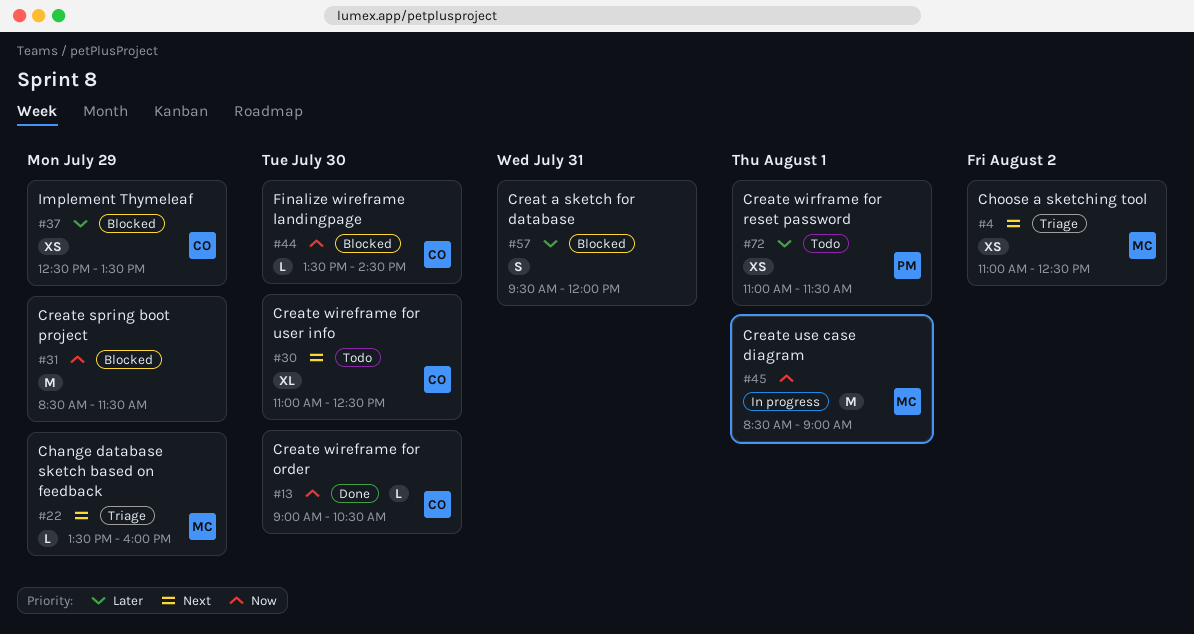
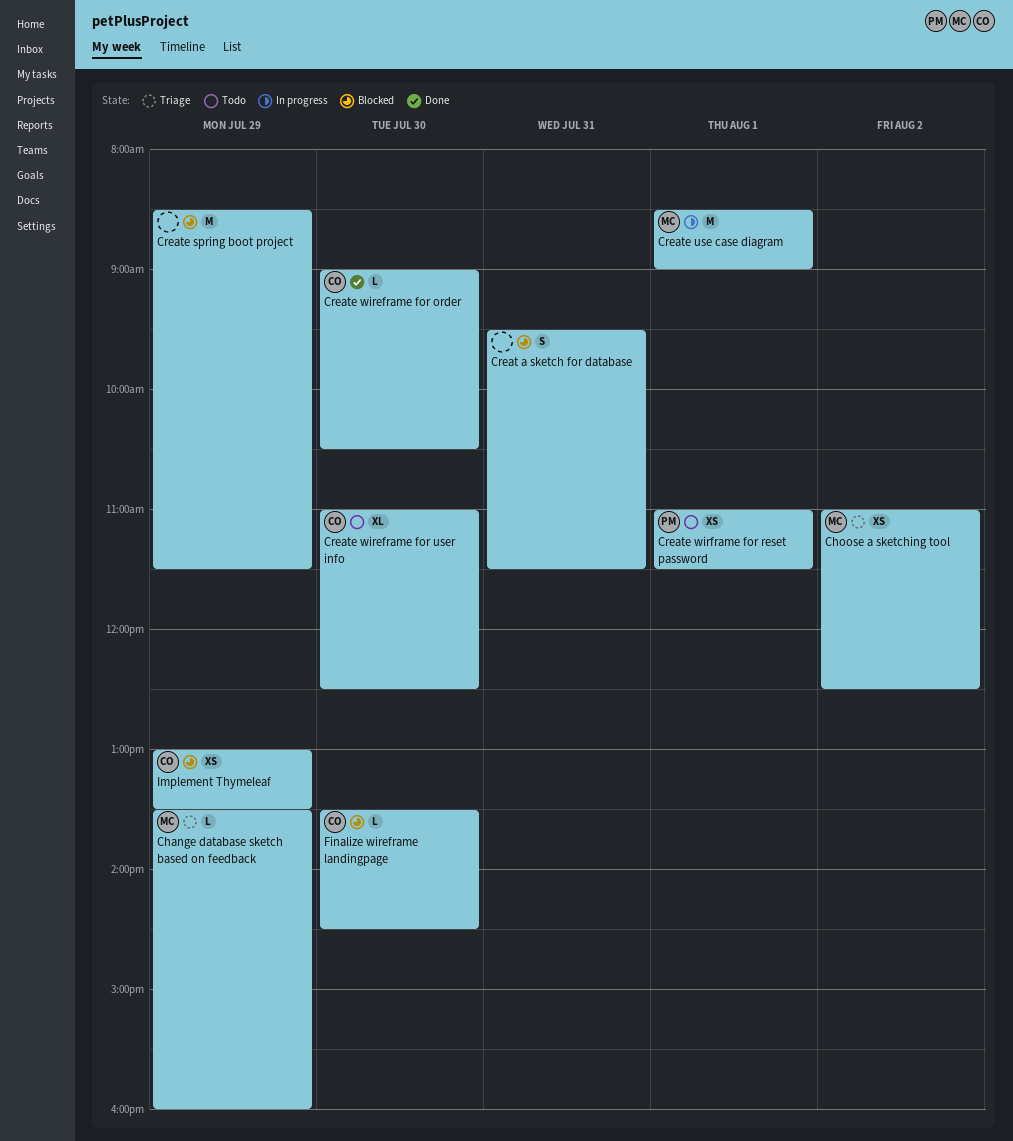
Creat a sketch for database, ends: 12:00 -> 11:30
Implement Thymeleaf, begins: 12:30 -> 13:00

